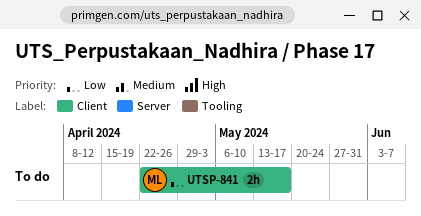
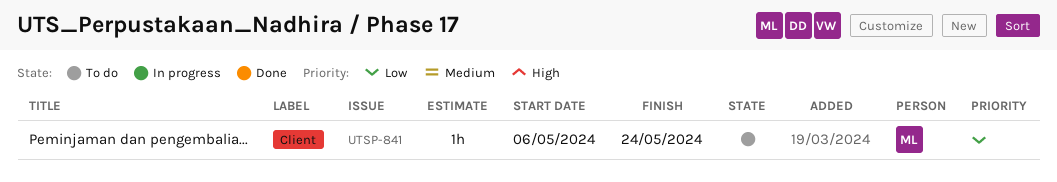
UTSP-841, estimate: 2h -> 1h
UTSP-841, start: Apr 22 -> May 6
UTSP-841, due: May 17 -> May 24

